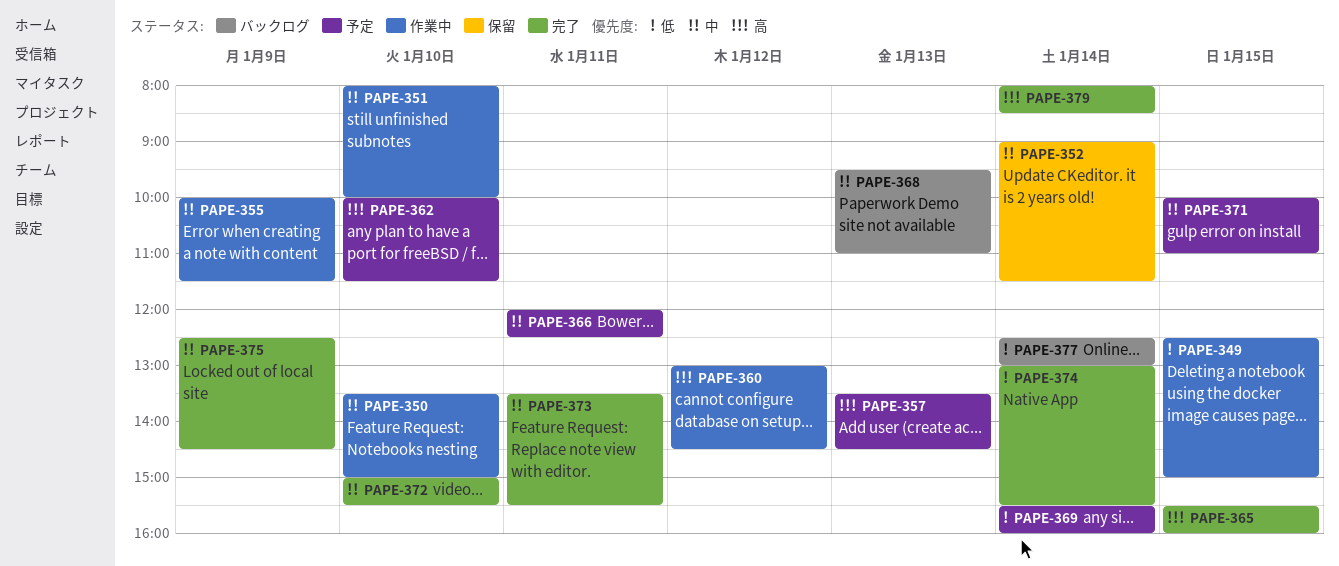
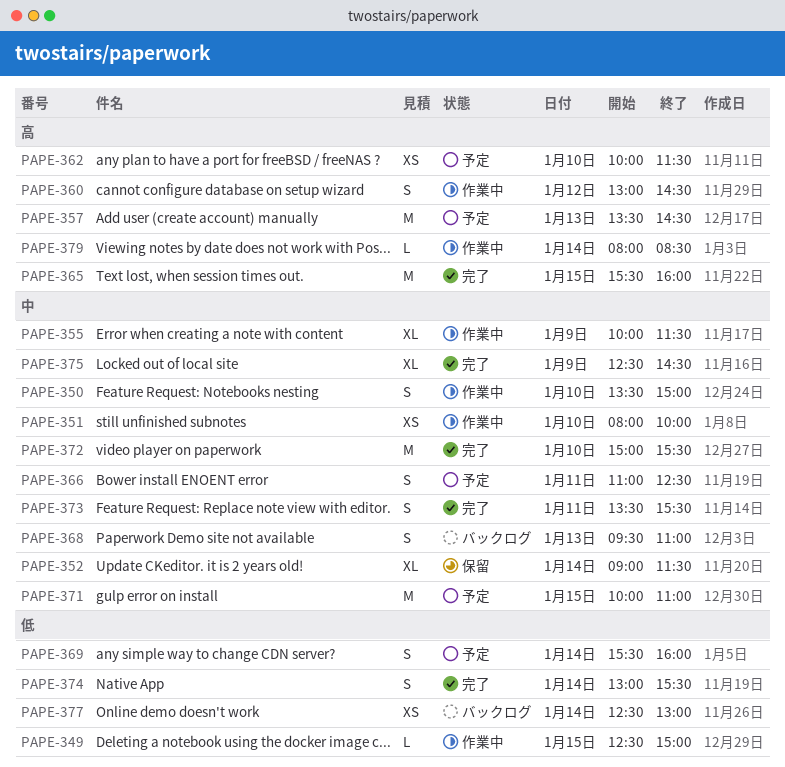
PAPE-366, begins: 12:00 -> 11:00
PAPE-379, status: 完了 -> 作業中

